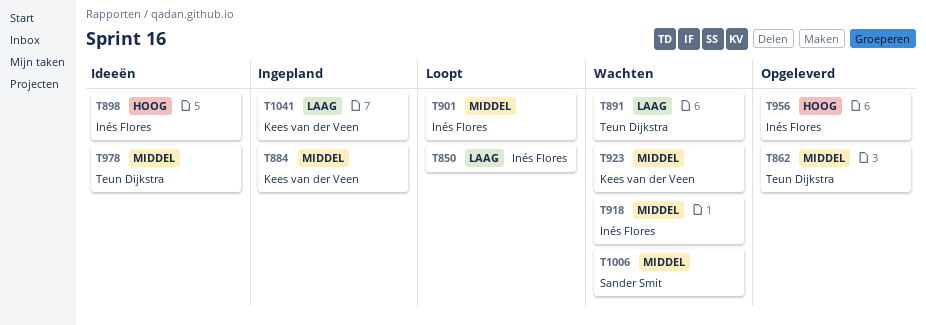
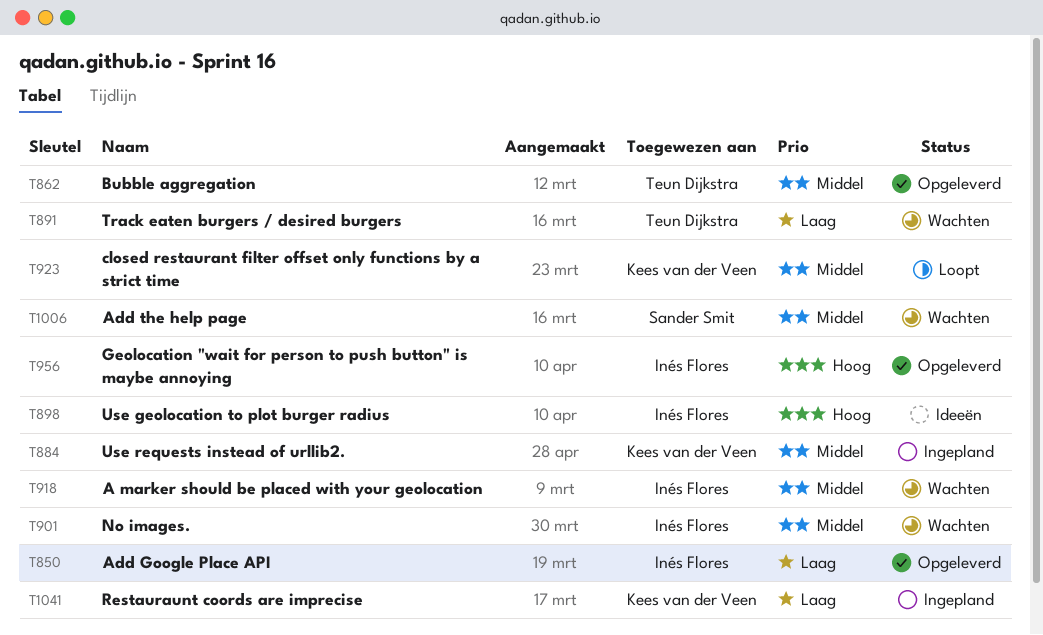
T850, status: Loopt -> Opgeleverd
T901, status: Loopt -> Wachten
T923, status: Wachten -> Loopt
T978: present -> none

